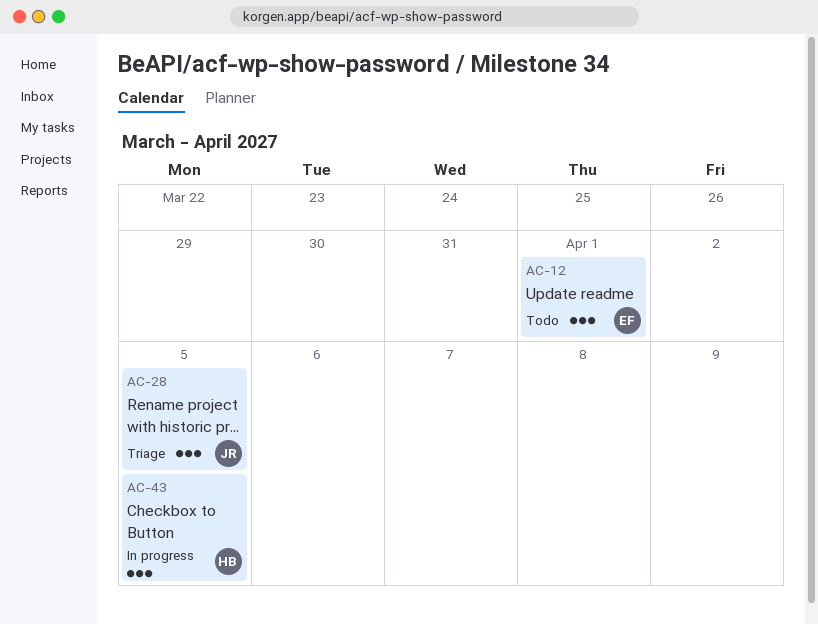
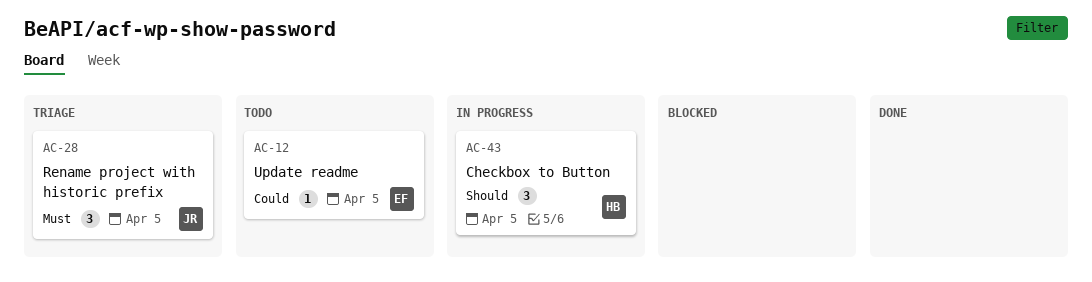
AC-12, estimate: 3 -> 1
AC-12, due: Apr 1 -> Apr 5

